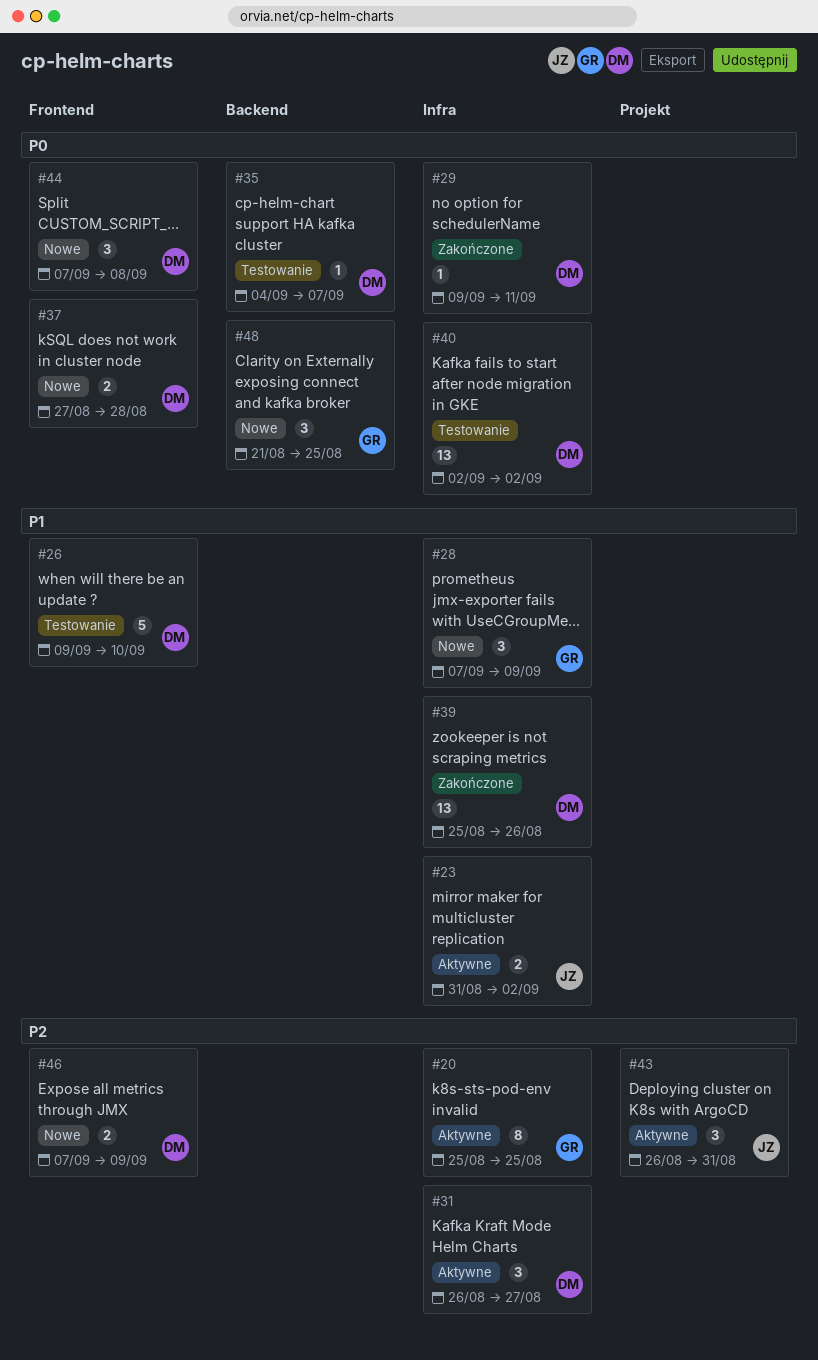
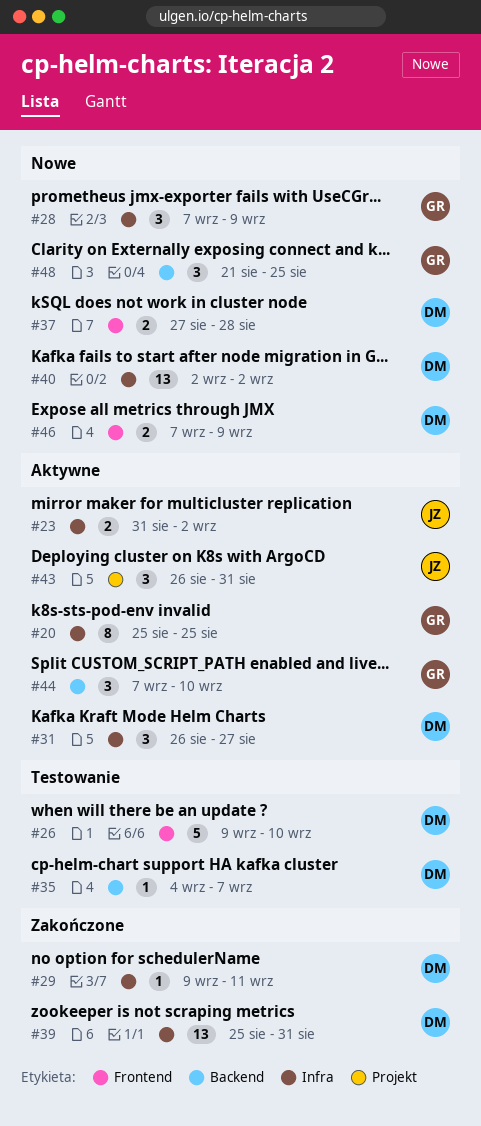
#39, due: Aug 26 -> Aug 31
#40, status: Testowanie -> Nowe
#44, status: Nowe -> Aktywne
#44, owner: DM -> GR
#44, label: Frontend -> Backend
#44, due: Sep 8 -> Sep 10

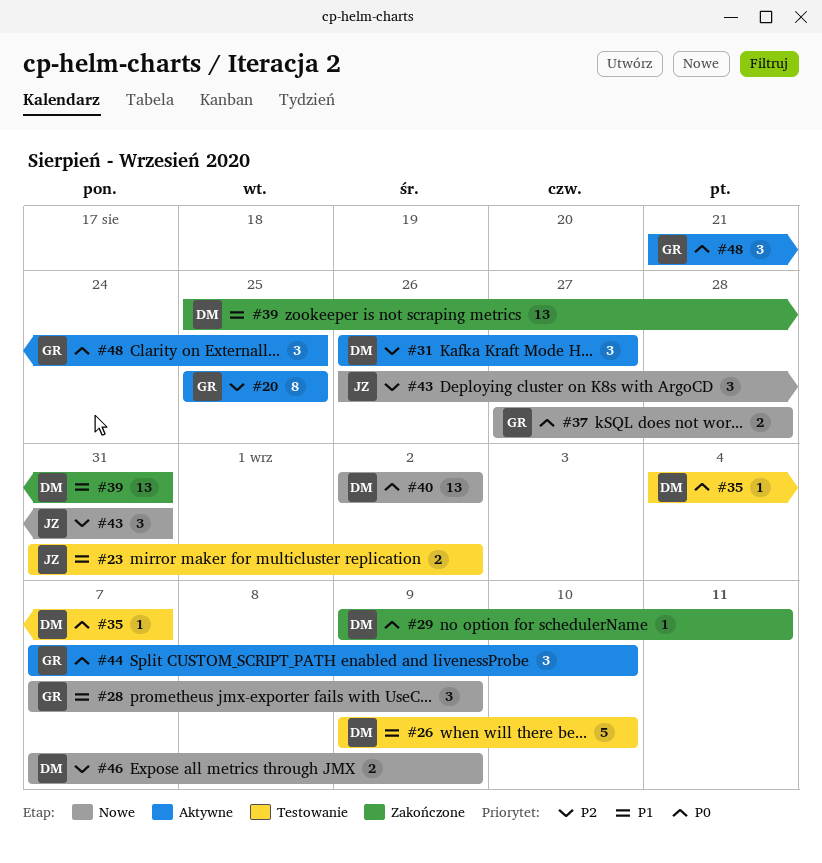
#23, status: Aktywne -> Testowanie
#37, owner: DM -> GR
#43, status: Aktywne -> Nowe
#48, status: Nowe -> Aktywne

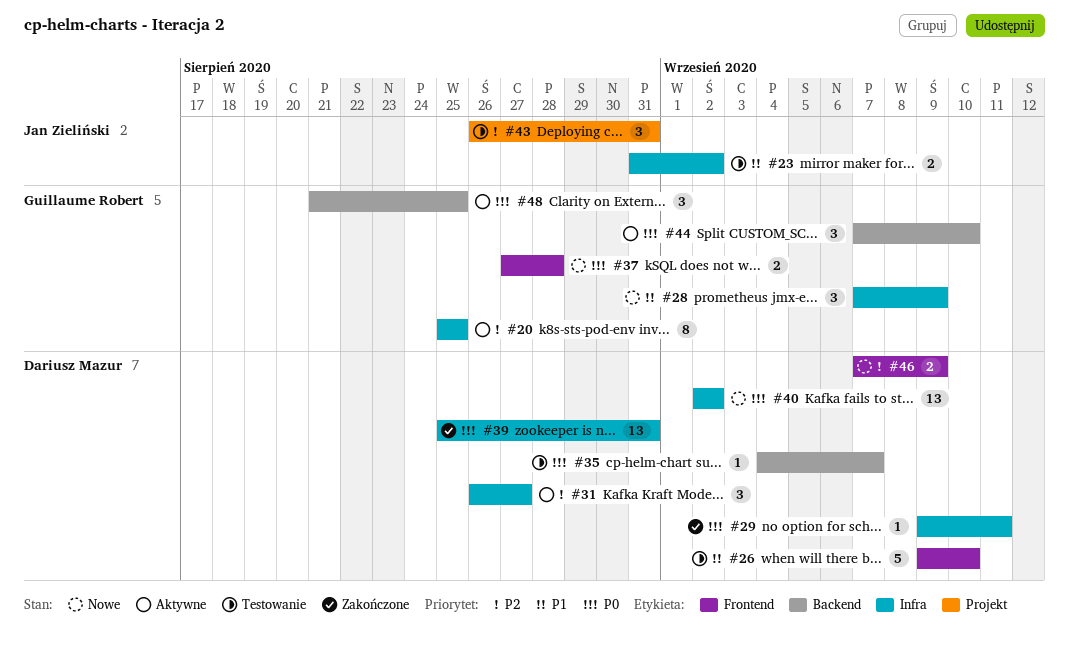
#39, priority: P1 -> P0
#43, status: Nowe -> Testowanie

